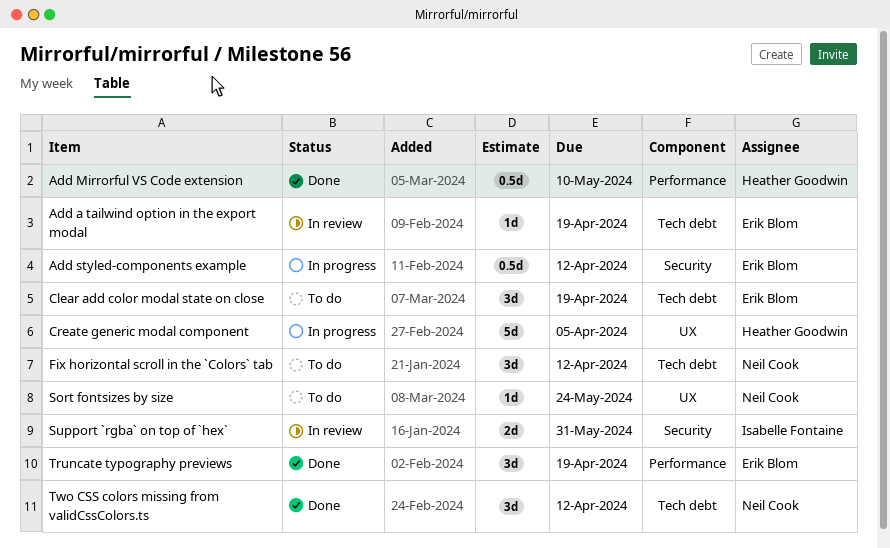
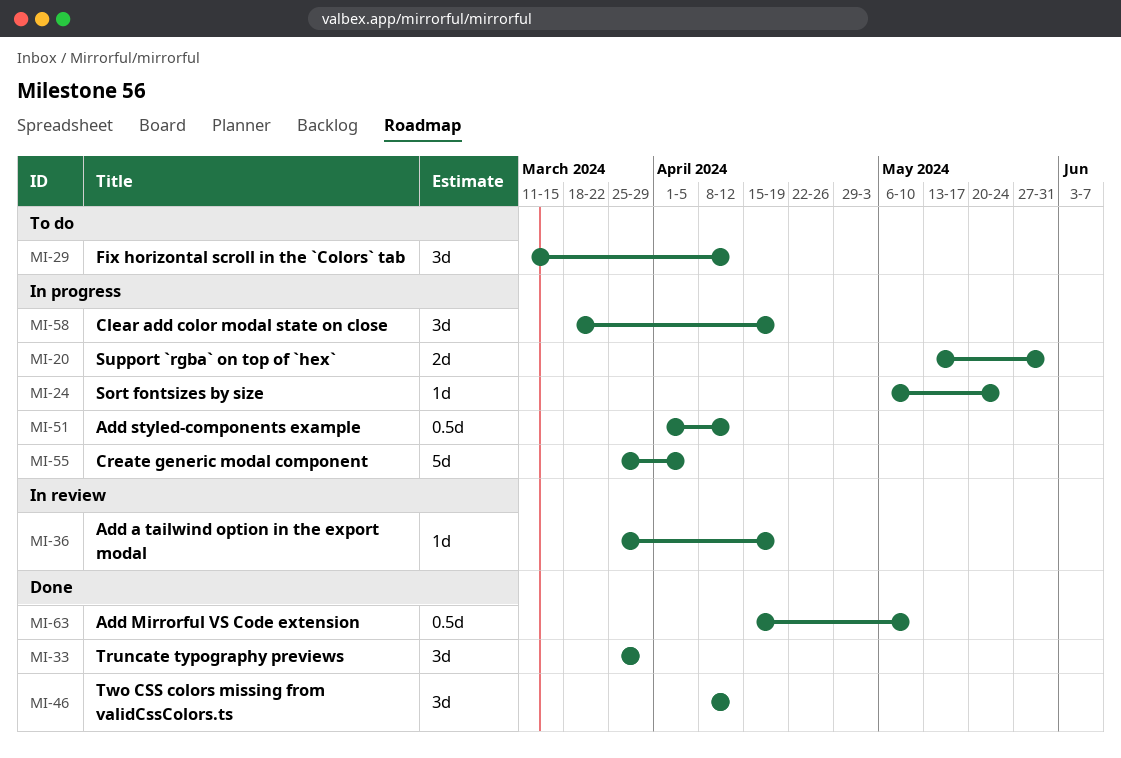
Clear add color modal state on close, status: To do -> In progress
Sort fontsizes by size, status: To do -> In progress
Support `rgba` on top of `hex`, status: In review -> In progress
Truncate typography previews, due: Apr 19 -> Mar 29

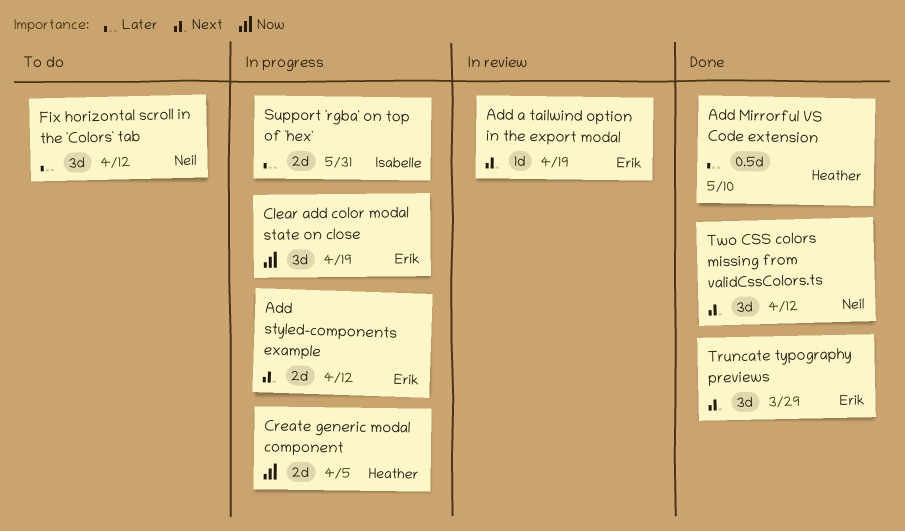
Add styled-components example, estimate: 0.5d -> 2d
Create generic modal component, estimate: 5d -> 2d
Sort fontsizes by size: present -> none

